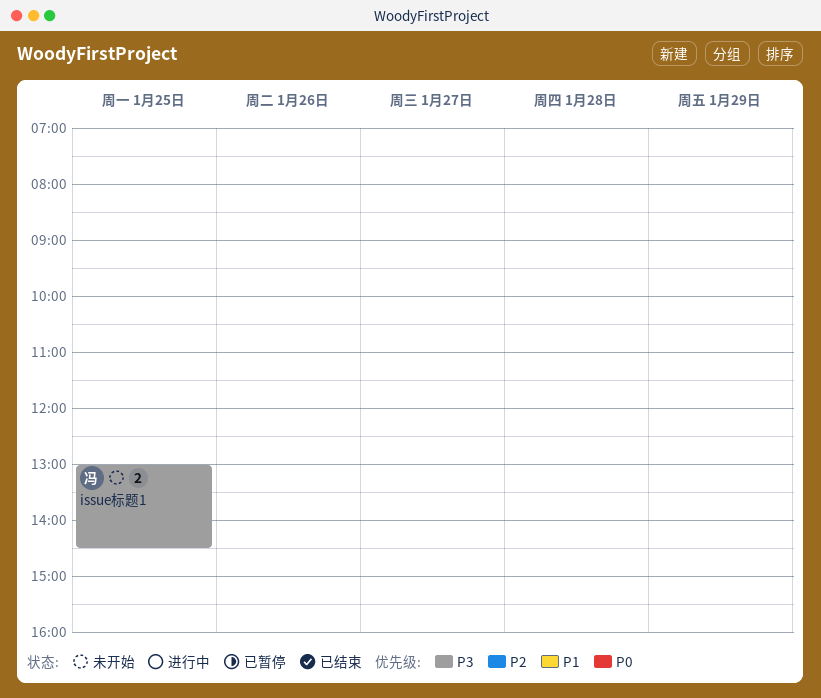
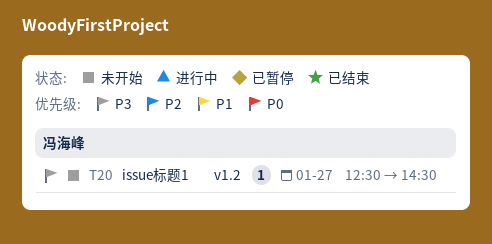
issue标题1, estimate: 2 -> 1
issue标题1, day: Jan 25 -> Jan 27
issue标题1, begins: 13:00 -> 12:30

